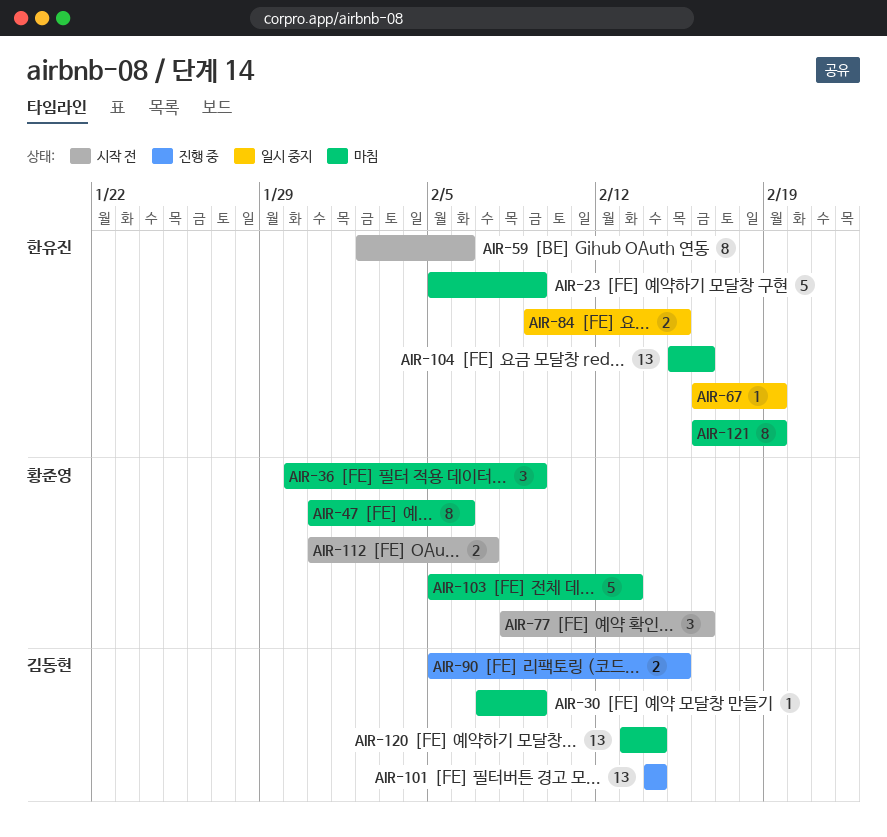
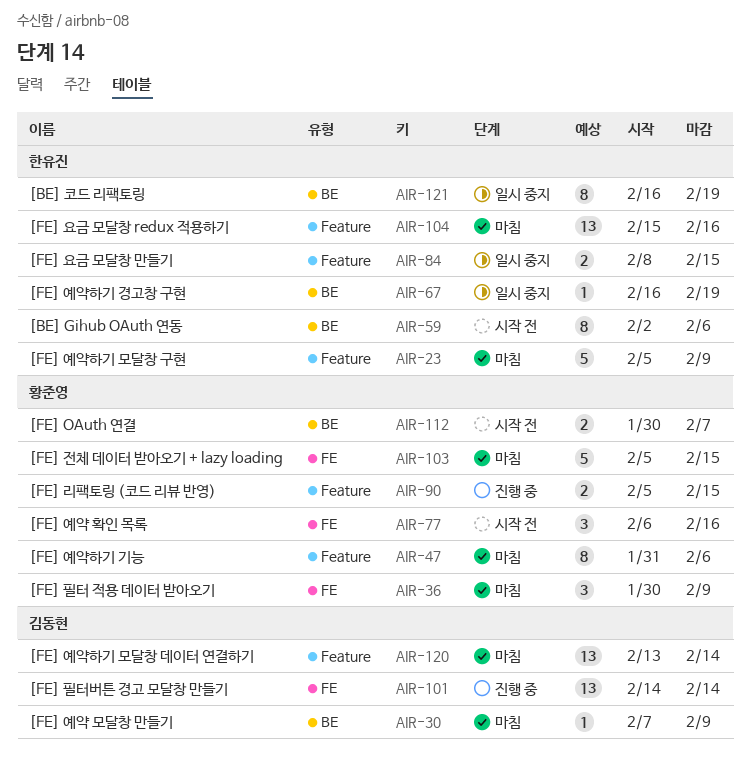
AIR-77, start: Feb 8 -> Feb 6
AIR-84, start: Feb 9 -> Feb 8
AIR-90, owner: 김동현 -> 황준영
AIR-103, due: Feb 13 -> Feb 15
AIR-112, start: Jan 31 -> Jan 30
AIR-121, status: 마침 -> 일시 중지

